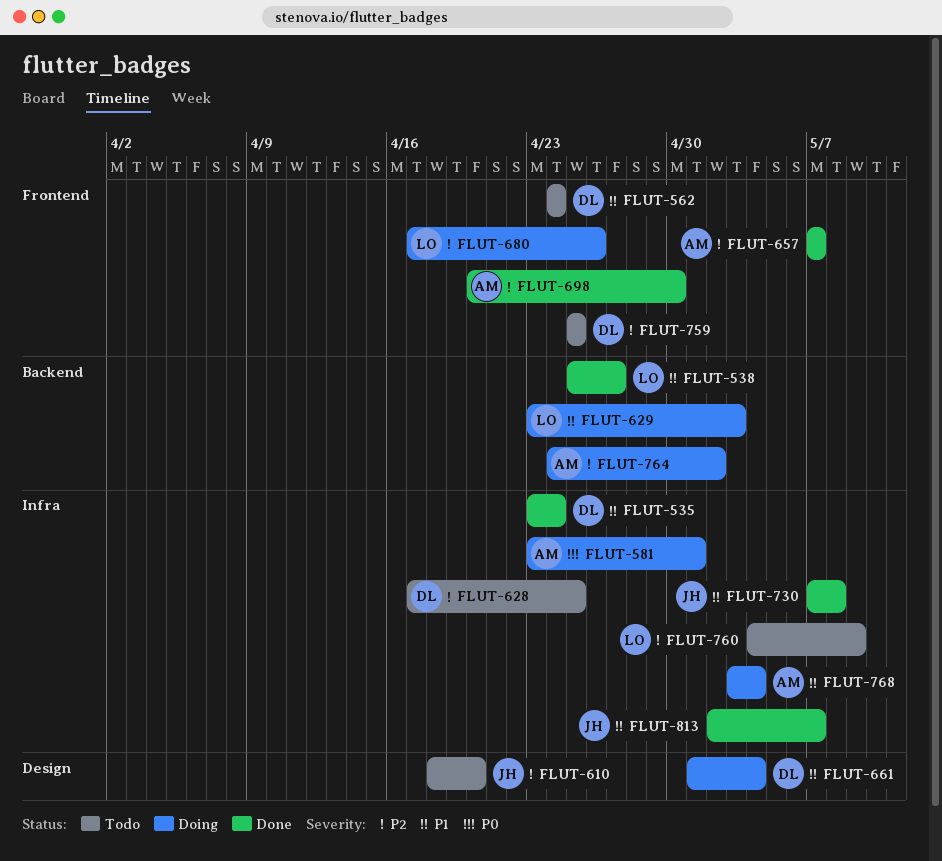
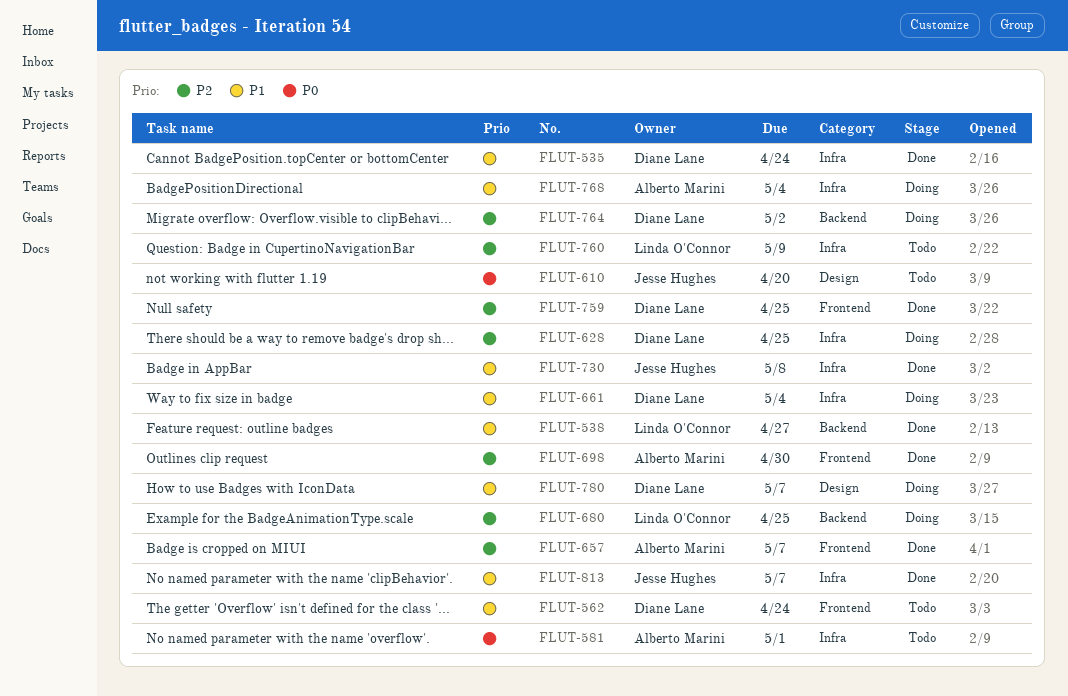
FLUT-581, status: Doing -> Todo
FLUT-610, priority: P2 -> P0
FLUT-628, status: Todo -> Doing
FLUT-629: present -> none
FLUT-661, label: Design -> Infra
FLUT-680, label: Frontend -> Backend
FLUT-680, due: Apr 26 -> Apr 25
FLUT-759, status: Todo -> Done
FLUT-764, owner: Alberto Marini -> Diane Lane
FLUT-780: none -> present

